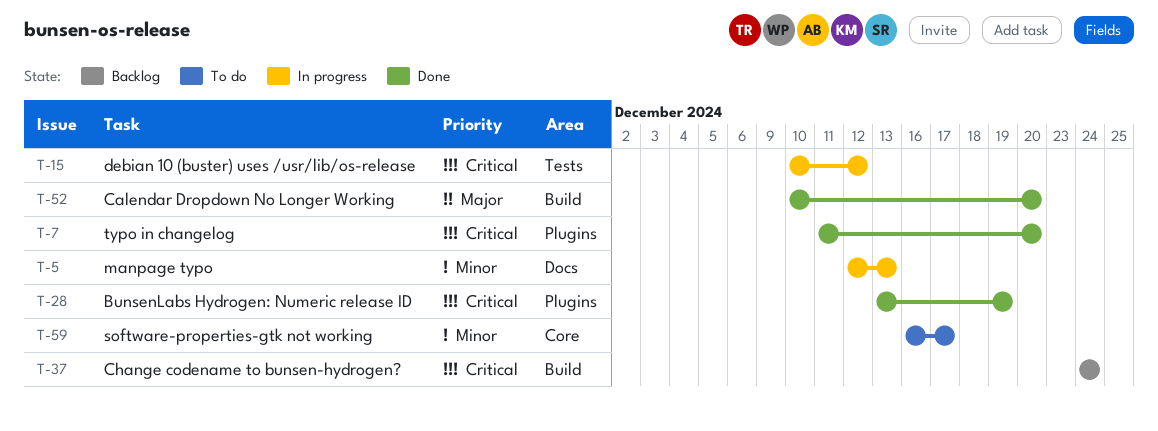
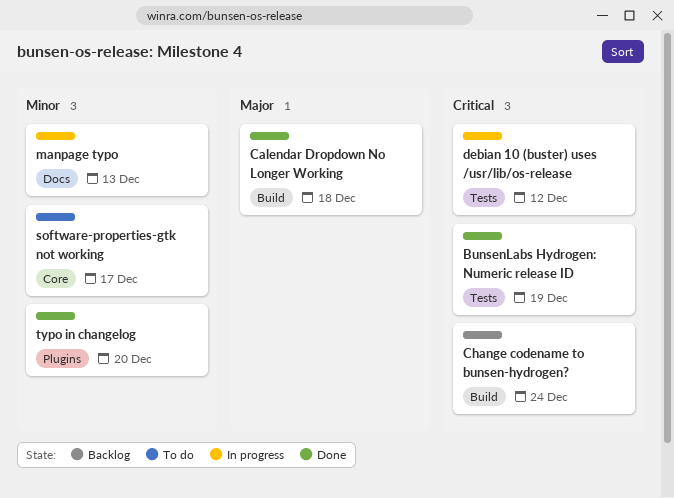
BunsenLabs Hydrogen: Numeric release ID, label: Plugins -> Tests
Calendar Dropdown No Longer Working, due: Dec 20 -> Dec 18
typo in changelog, priority: Critical -> Minor

